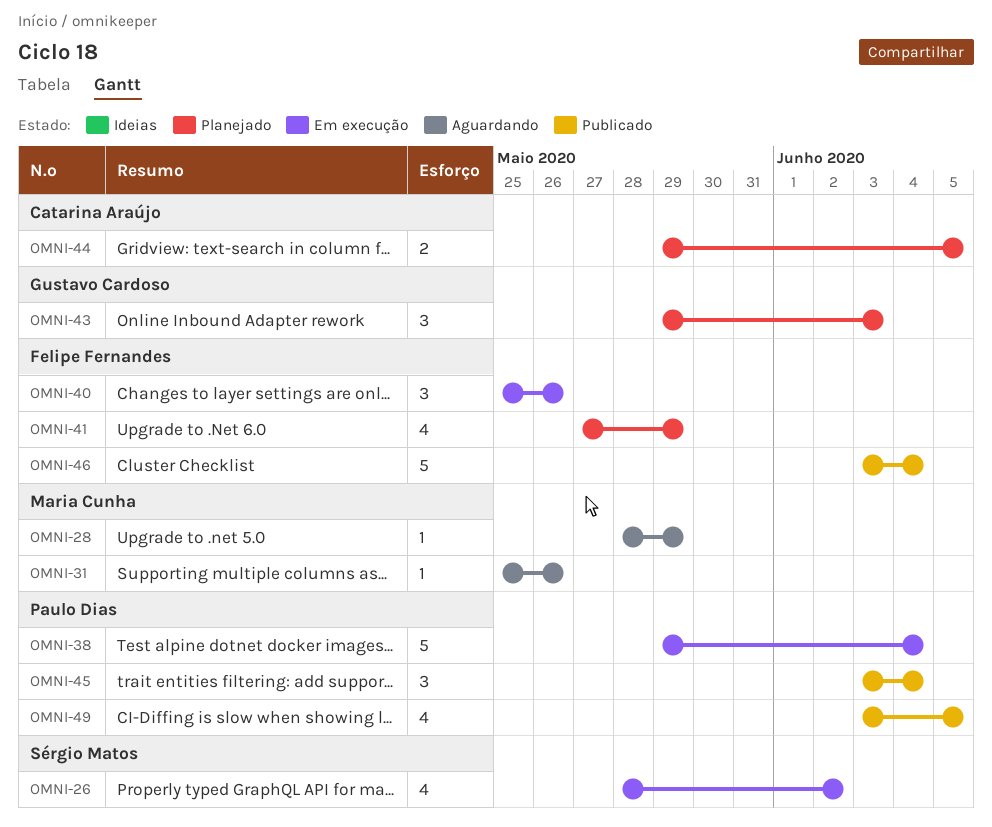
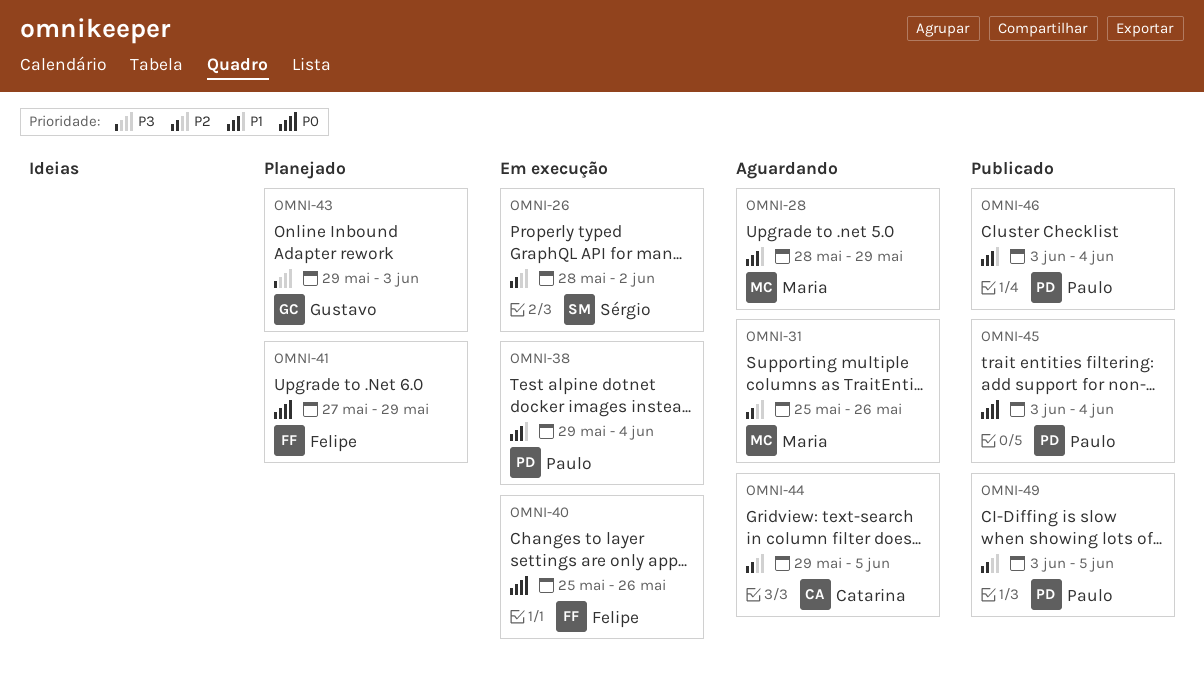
OMNI-44, status: Planejado -> Aguardando
OMNI-46, owner: Felipe Fernandes -> Paulo Dias

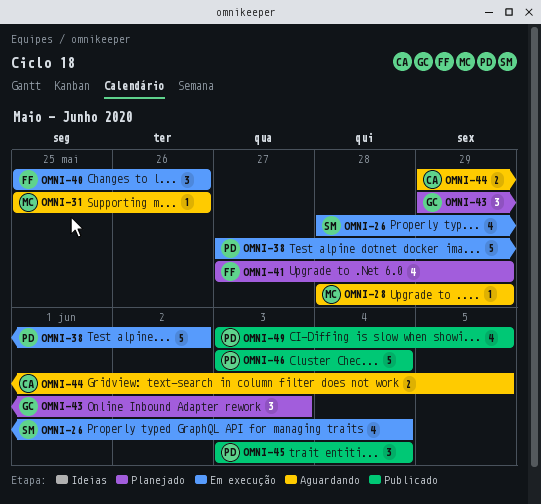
OMNI-26, due: Jun 2 -> Jun 4
OMNI-38, start: May 29 -> May 27
OMNI-38, due: Jun 4 -> Jun 2

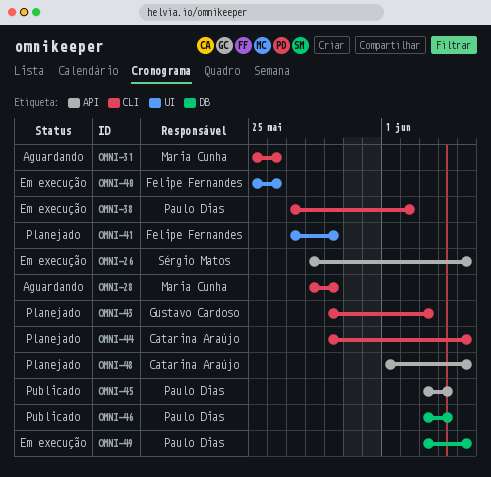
OMNI-26, due: Jun 4 -> Jun 5
OMNI-44, status: Aguardando -> Planejado
OMNI-48: none -> present
OMNI-49, status: Publicado -> Em execução

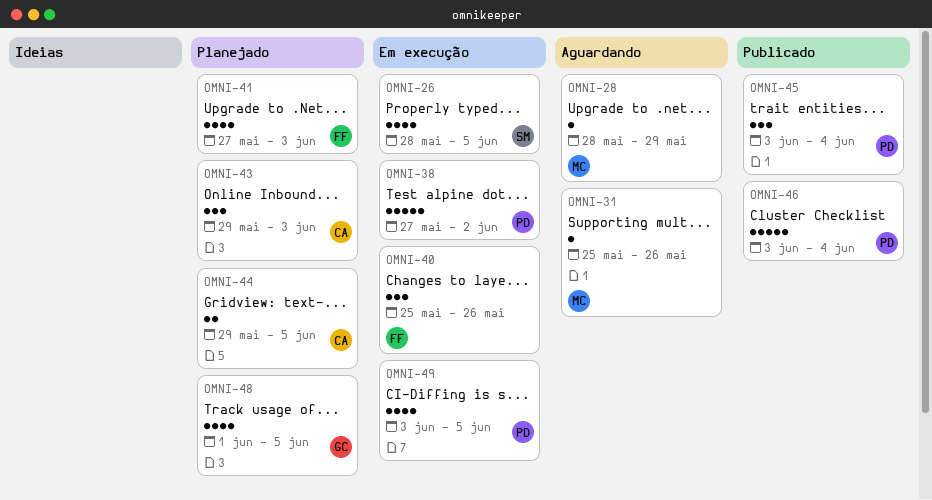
OMNI-41, due: May 29 -> Jun 3
OMNI-43, owner: Gustavo Cardoso -> Catarina Araújo
OMNI-48, owner: Catarina Araújo -> Gustavo Cardoso

